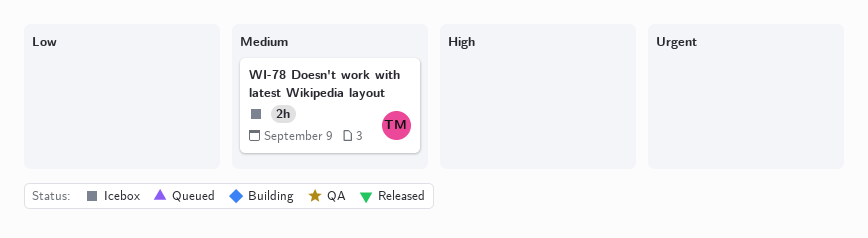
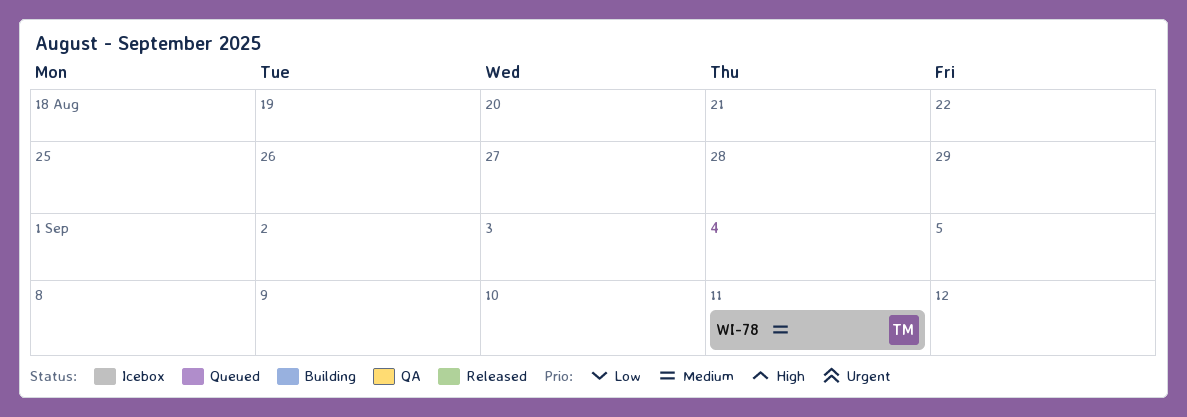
WI-78, due: Sep 9 -> Sep 11

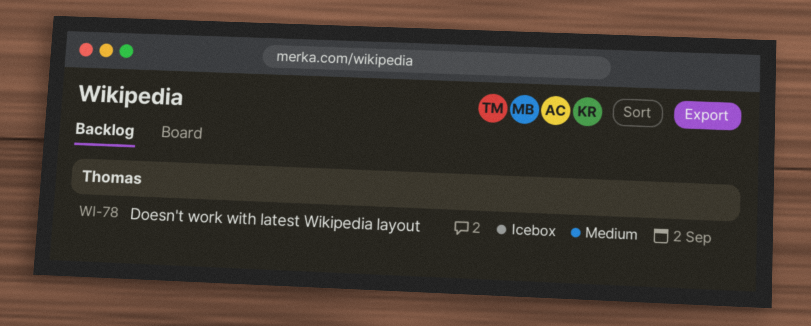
WI-78, due: Sep 11 -> Sep 2

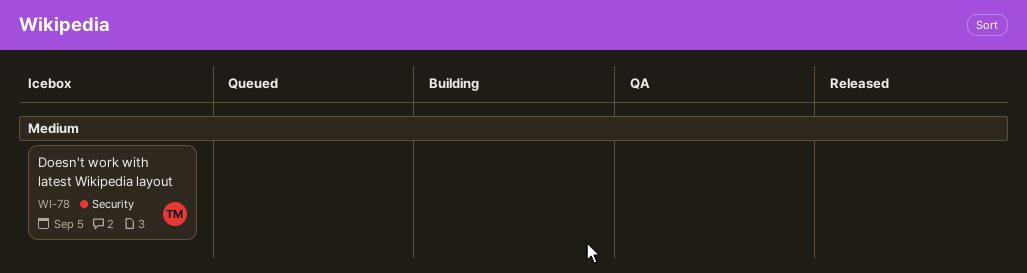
WI-78, due: Sep 2 -> Sep 5

